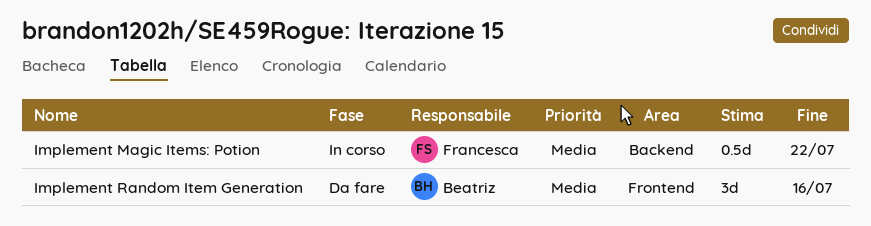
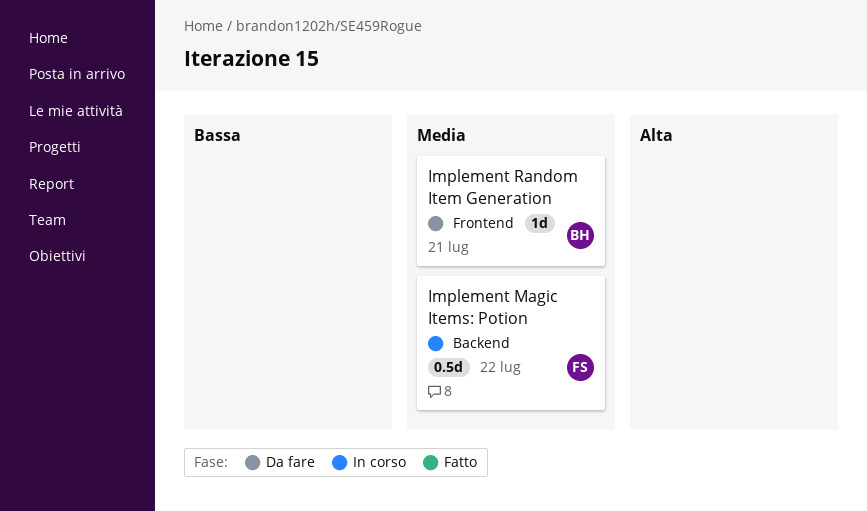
Implement Random Item Generation, estimate: 3d -> 1d
Implement Random Item Generation, due: Jul 16 -> Jul 21

